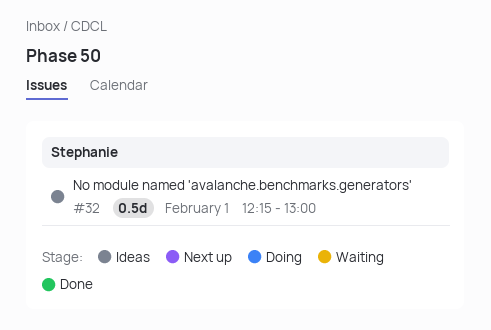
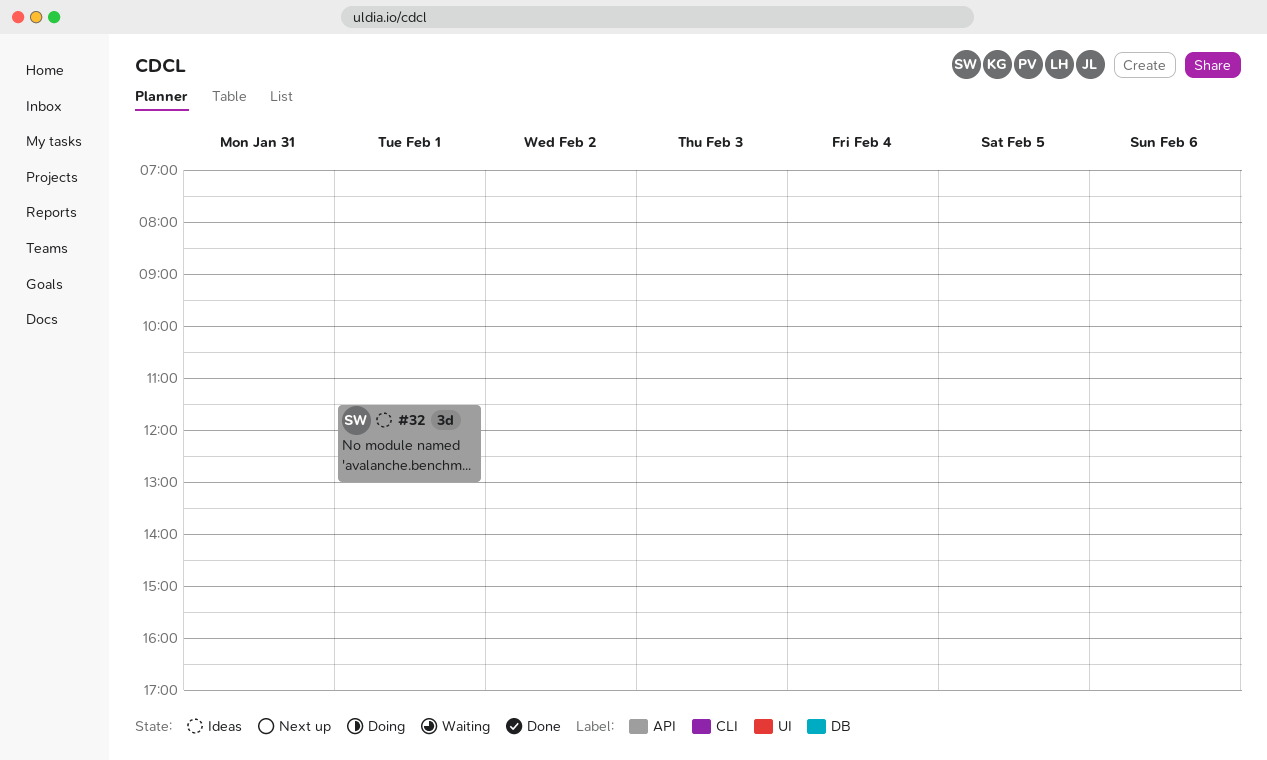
#32, estimate: 0.5d -> 3d
#32, begins: 12:15 -> 11:30

